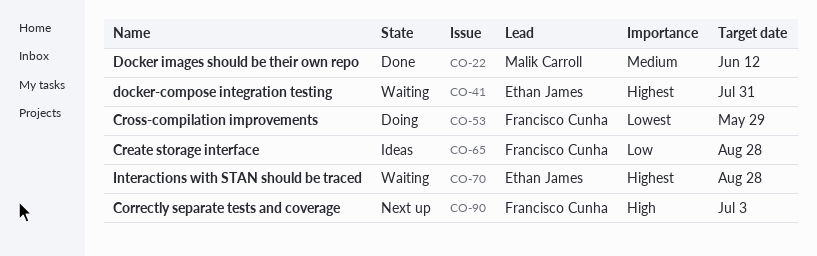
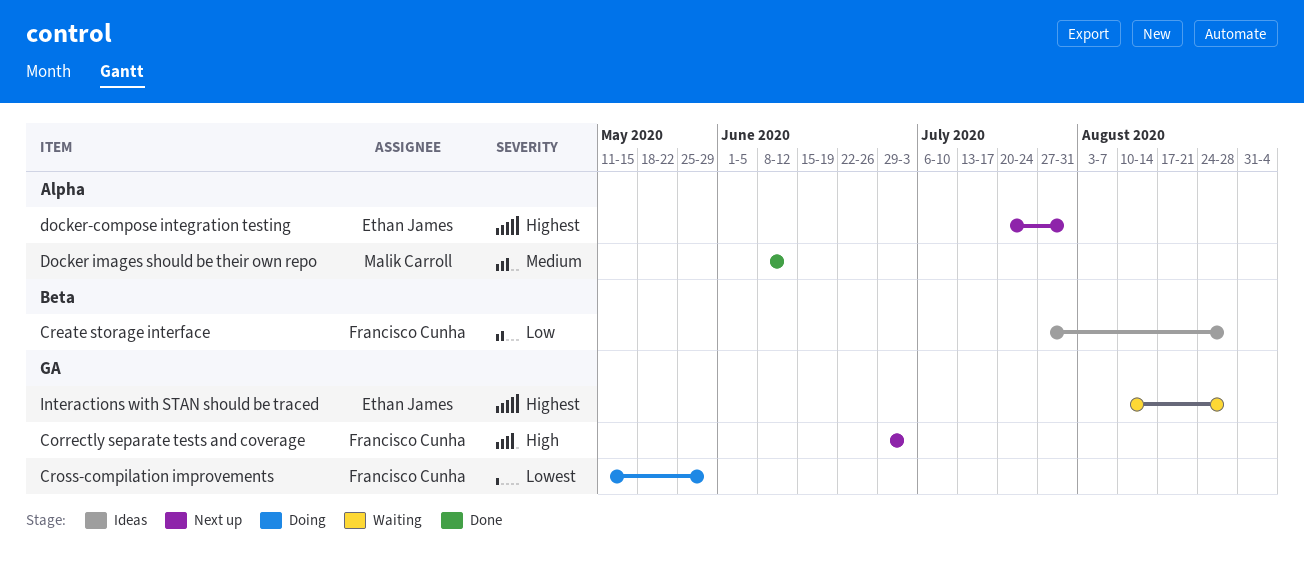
docker-compose integration testing, status: Waiting -> Next up

